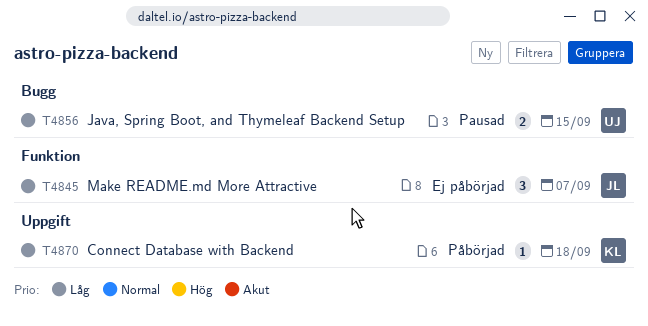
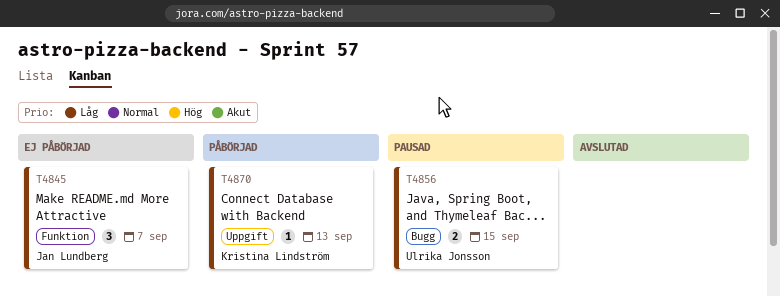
T4870, due: Sep 18 -> Sep 13

